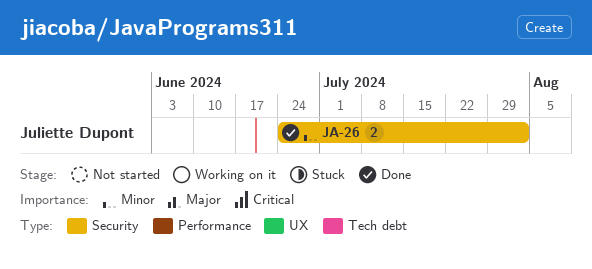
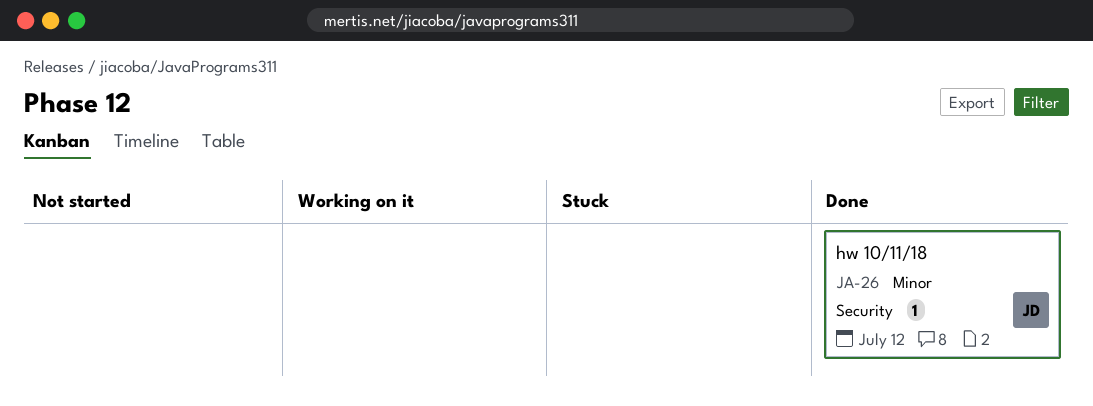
JA-26, estimate: 2 -> 1
JA-26, due: Aug 2 -> Jul 12

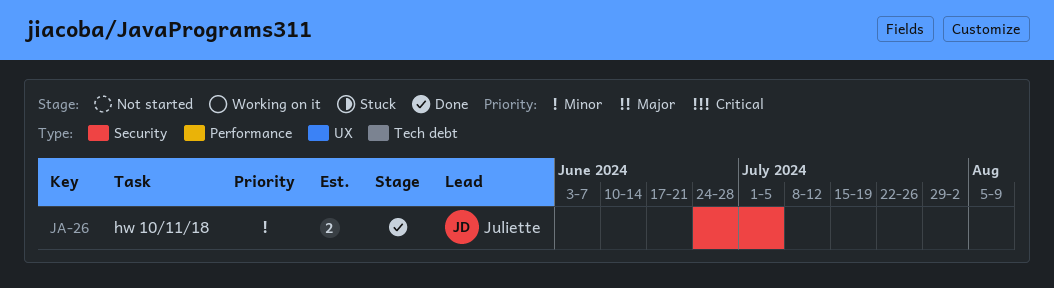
JA-26, estimate: 1 -> 2
JA-26, due: Jul 12 -> Jul 5

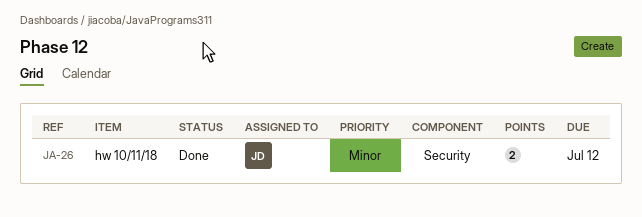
JA-26, due: Jul 5 -> Jul 12

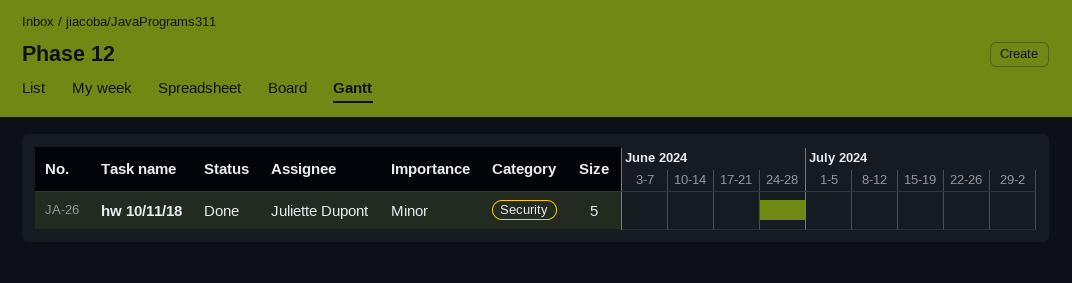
JA-26, estimate: 2 -> 5
JA-26, due: Jul 12 -> Jun 28

